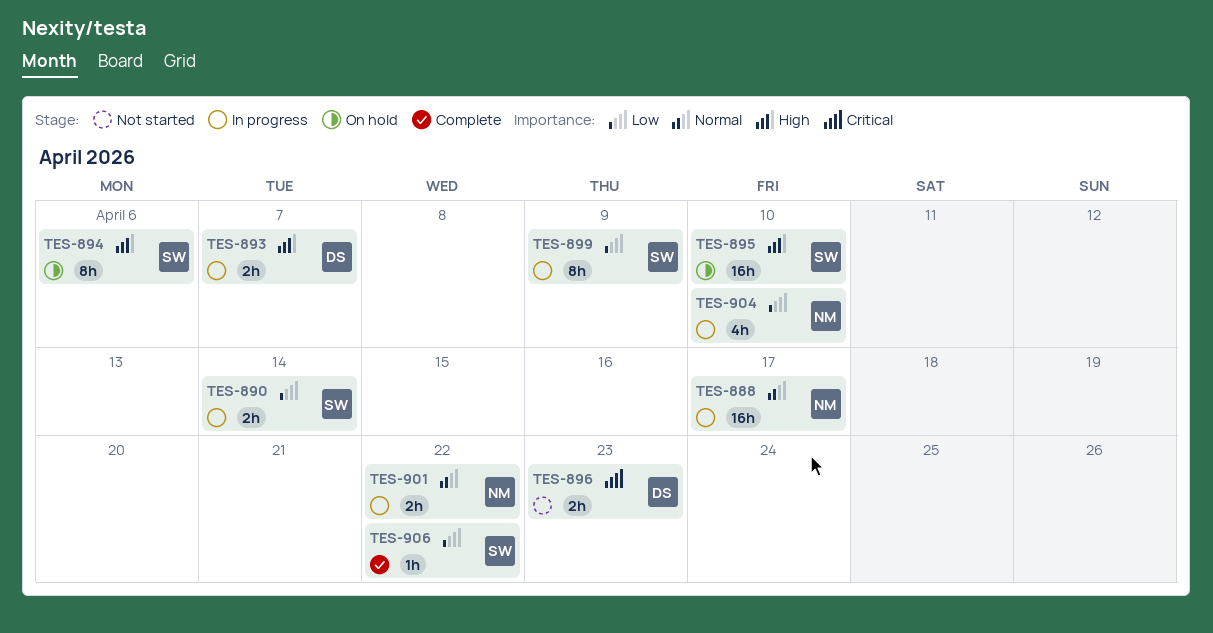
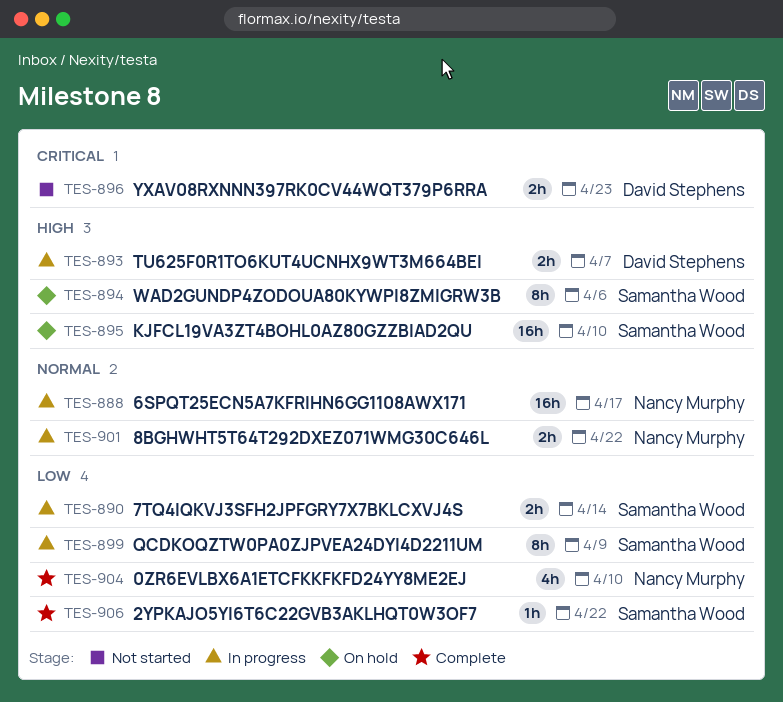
TES-904, status: In progress -> Complete

